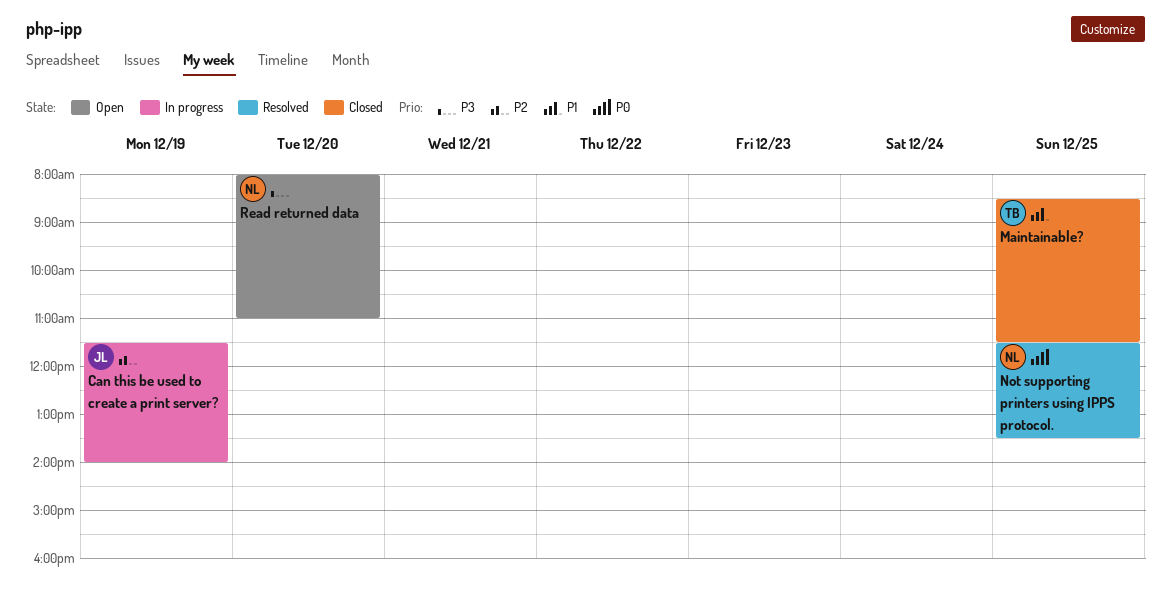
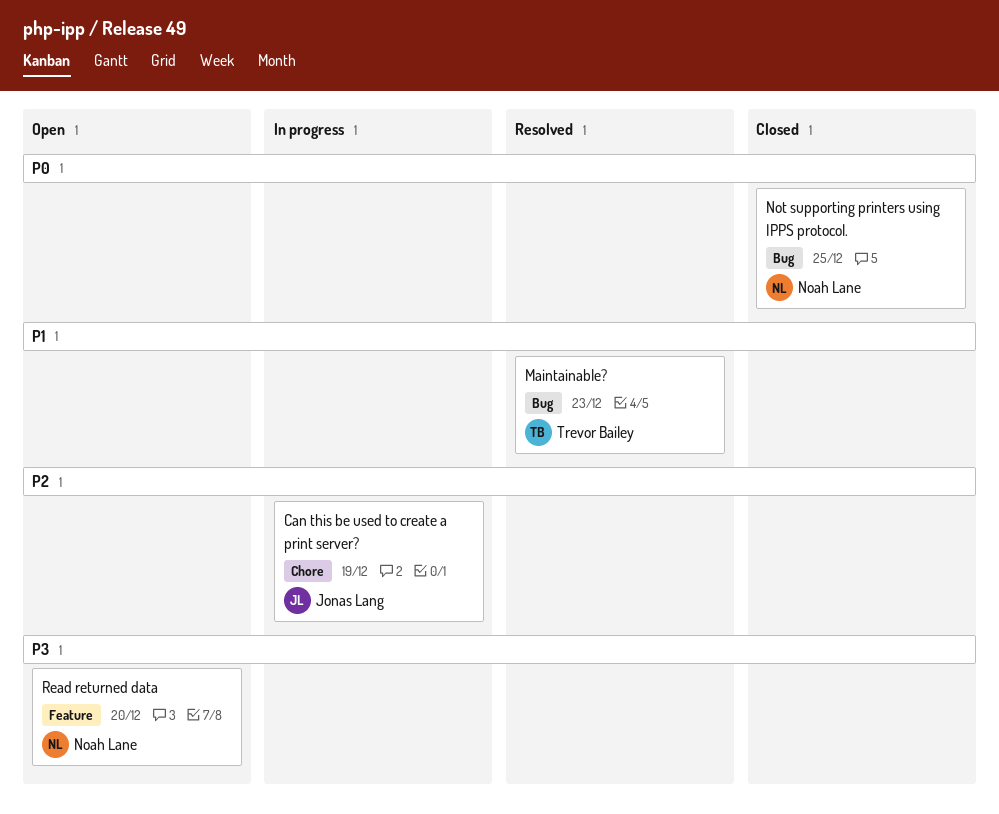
Maintainable?, status: Closed -> Resolved
Maintainable?, day: Dec 25 -> Dec 23
Not supporting printers using IPPS protocol., status: Resolved -> Closed

